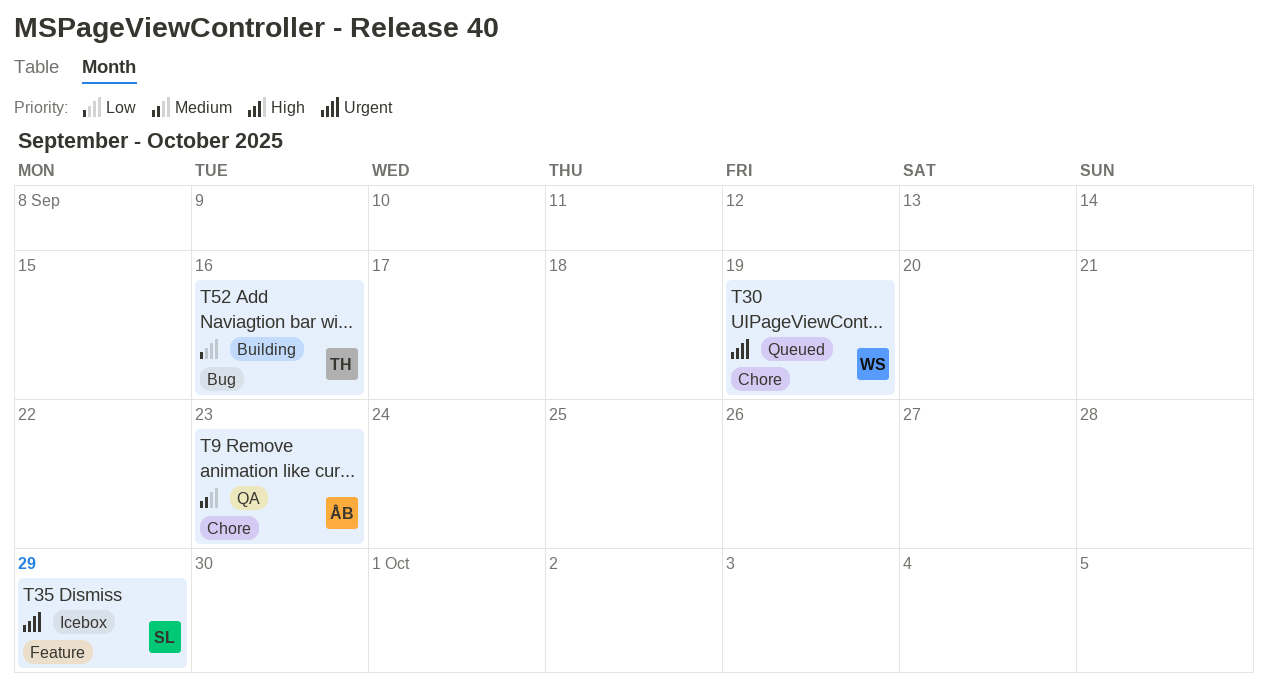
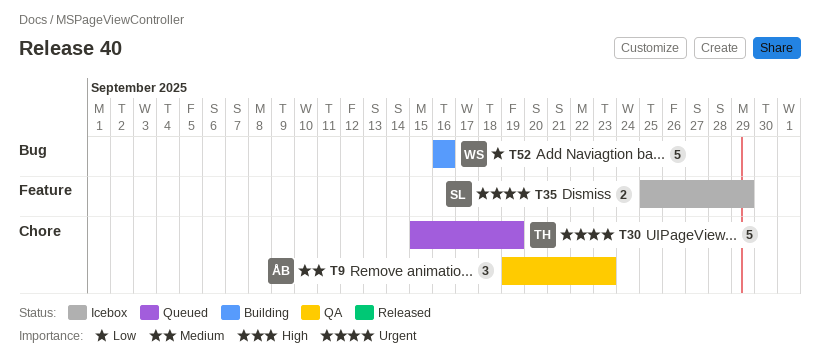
T30, owner: WS -> TH
T52, owner: TH -> WS

